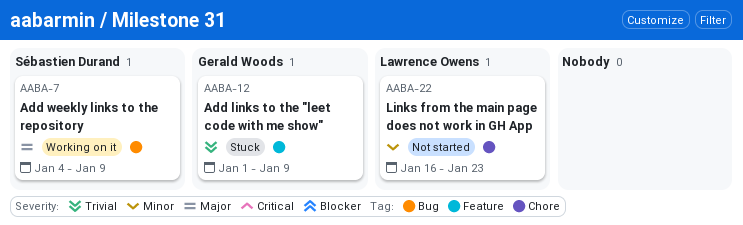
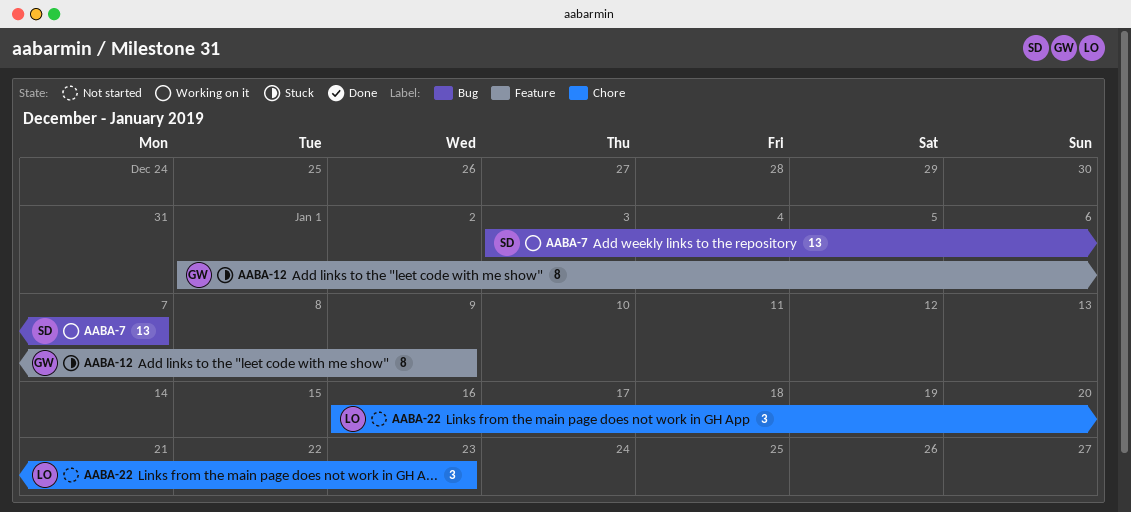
AABA-7, start: Jan 4 -> Jan 3
AABA-7, due: Jan 9 -> Jan 7

